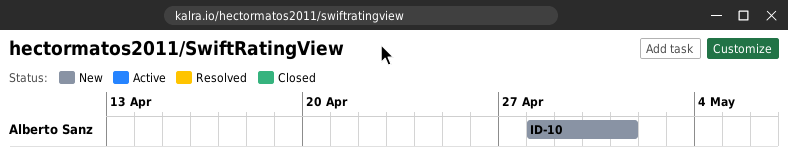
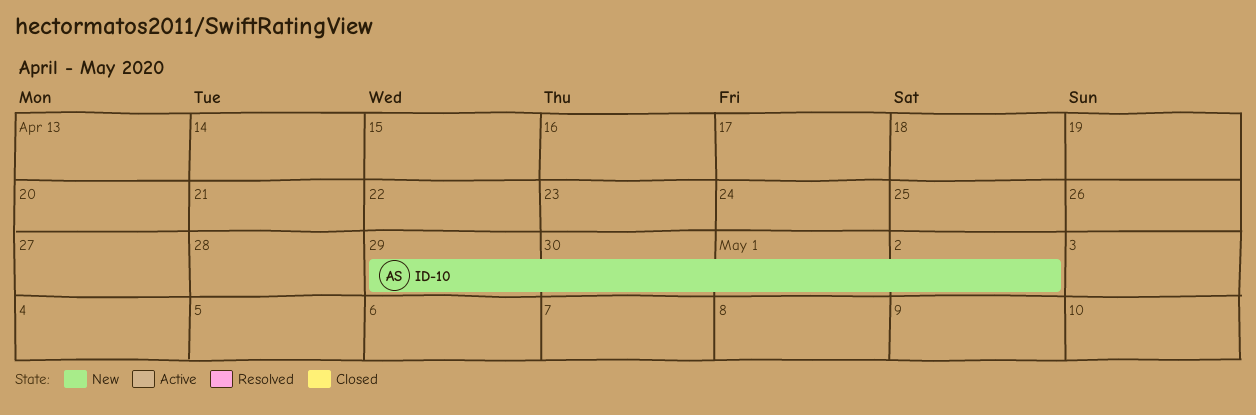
ID-10, start: Apr 28 -> Apr 29
ID-10, due: May 1 -> May 2

